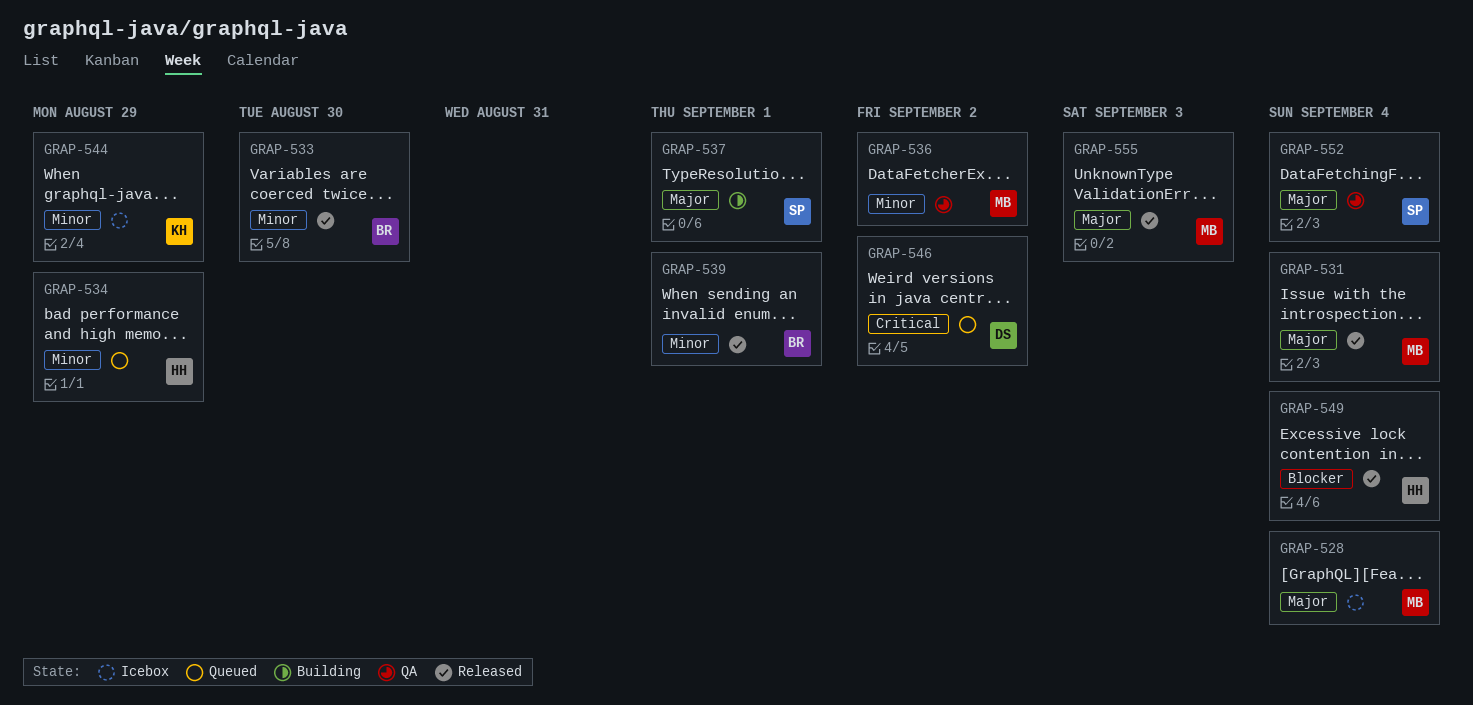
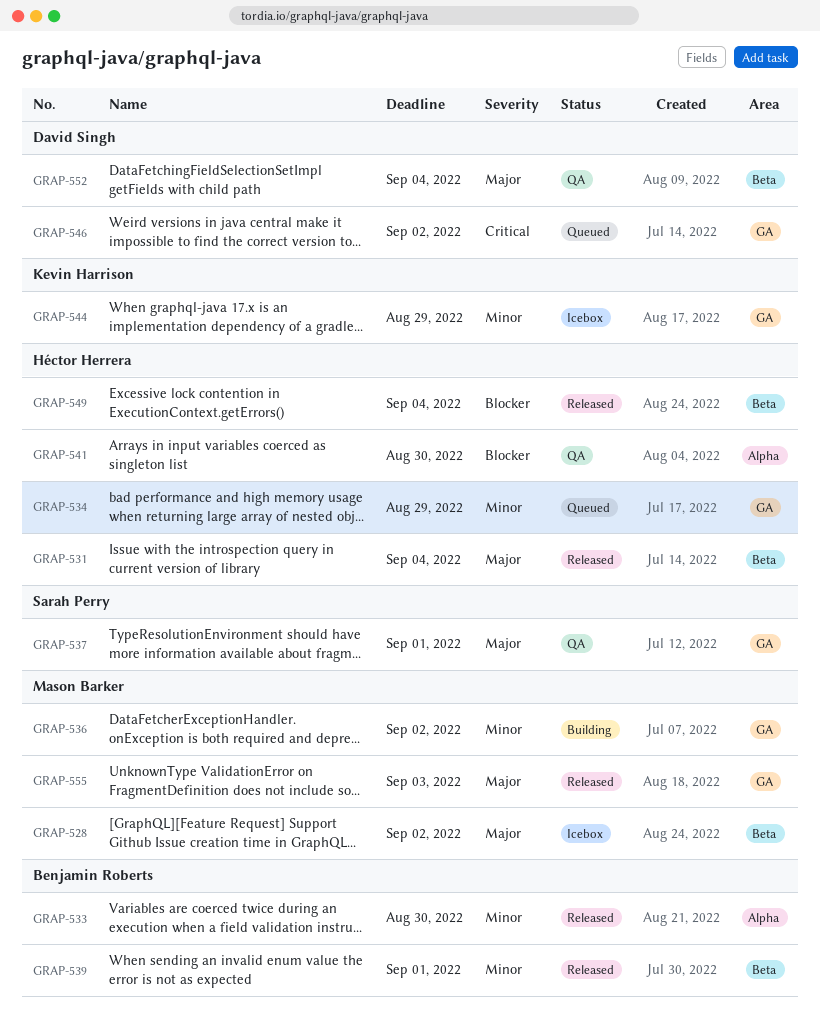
GRAP-528, due: Sep 4 -> Sep 2
GRAP-531, owner: Mason Barker -> Héctor Herrera
GRAP-536, status: QA -> Building
GRAP-537, status: Building -> QA
GRAP-541: none -> present
GRAP-552, owner: Sarah Perry -> David Singh

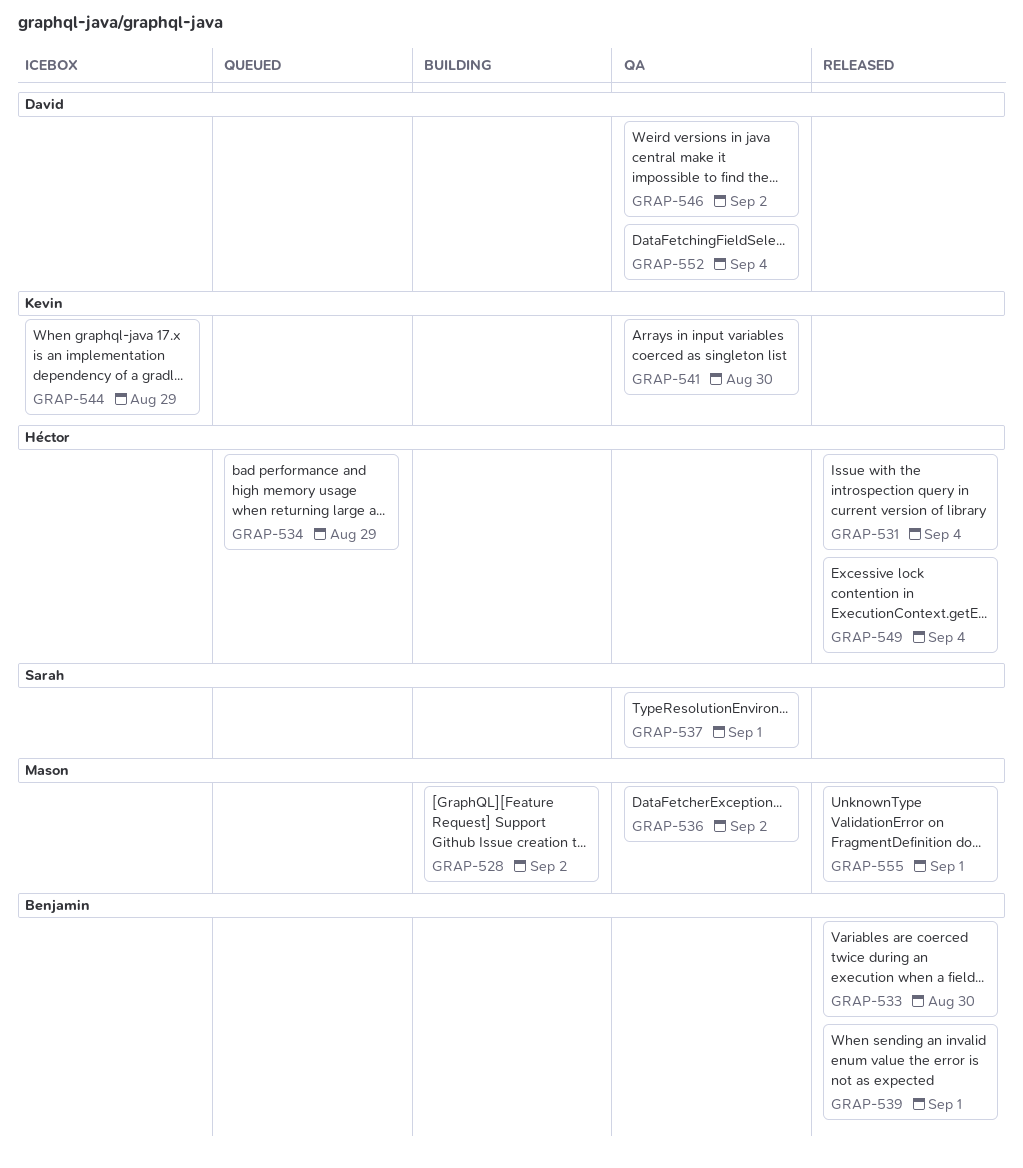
GRAP-528, status: Icebox -> Building
GRAP-536, status: Building -> QA
GRAP-541, owner: Héctor Herrera -> Kevin Harrison
GRAP-546, status: Queued -> QA
GRAP-555, due: Sep 3 -> Sep 1

